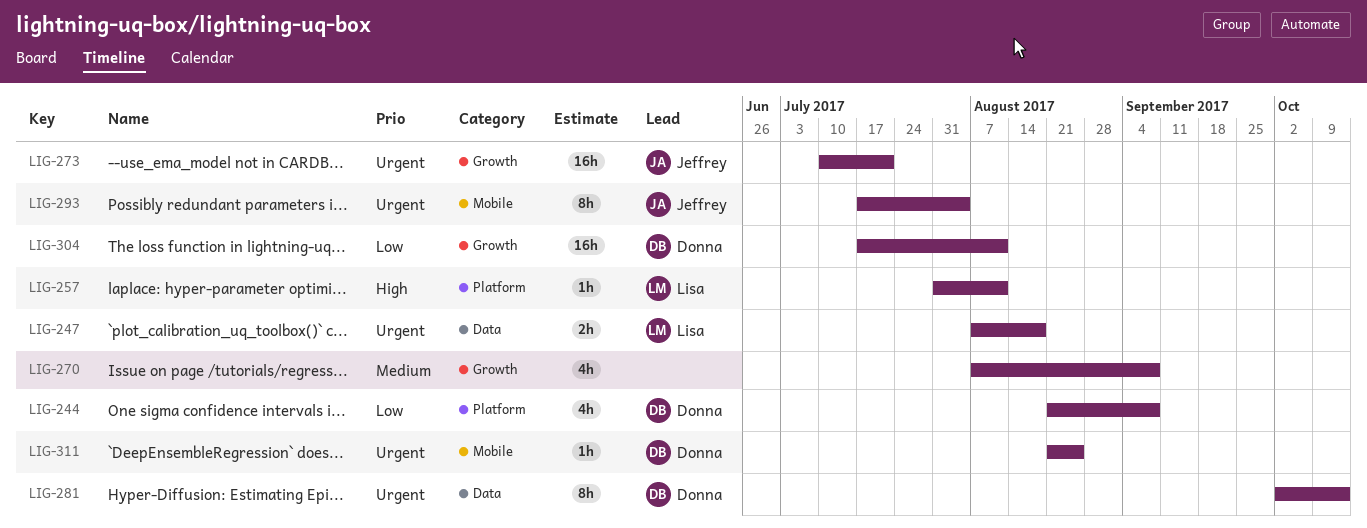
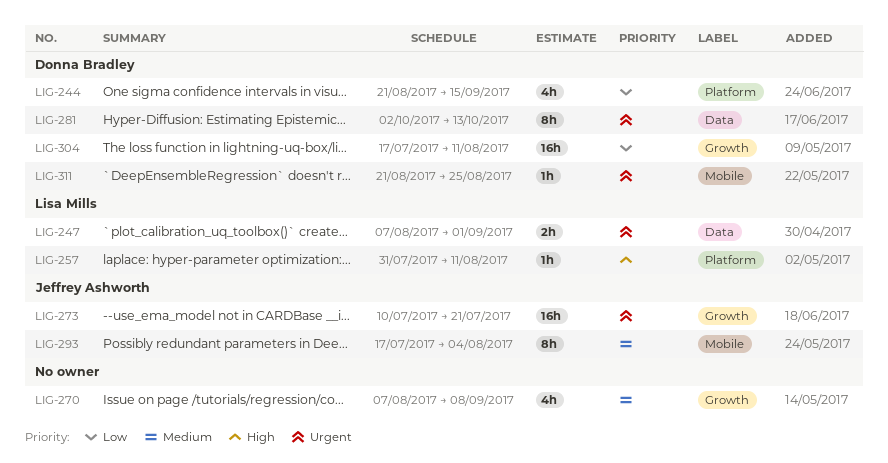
LIG-244, due: Sep 8 -> Sep 15
LIG-247, due: Aug 18 -> Sep 1
LIG-293, priority: Urgent -> Medium

